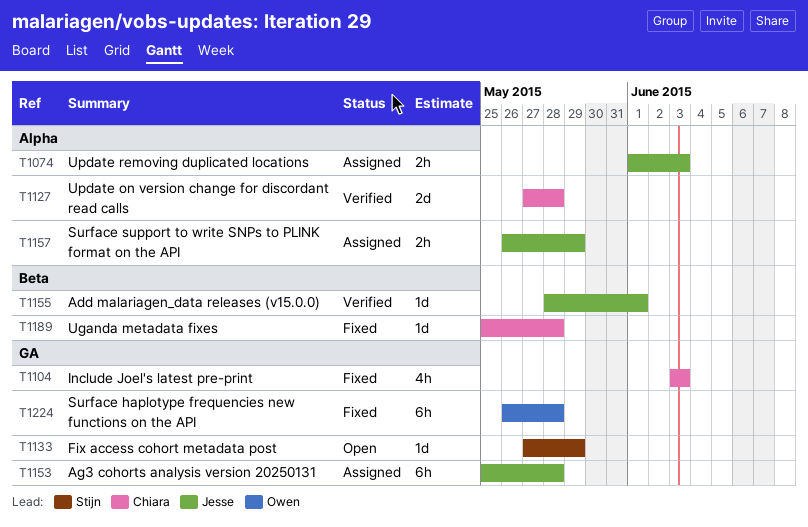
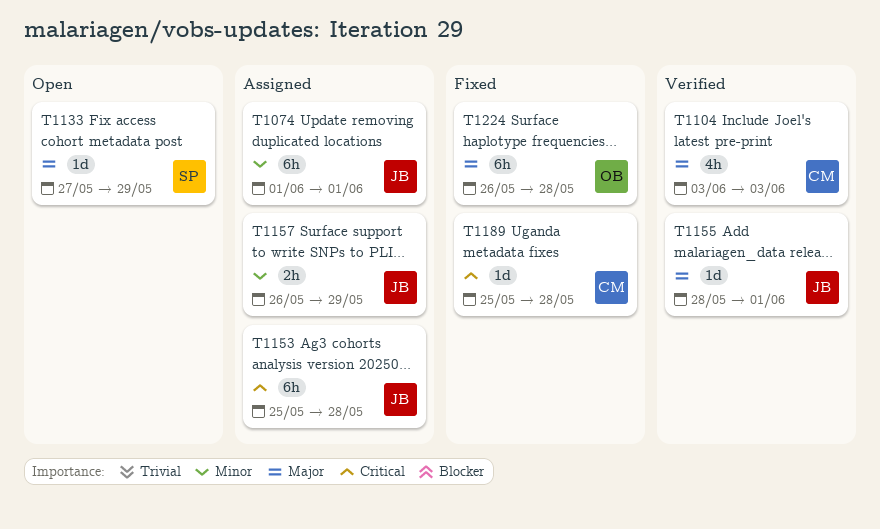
T1074, estimate: 2h -> 6h
T1074, due: Jun 3 -> Jun 1
T1104, status: Fixed -> Verified
T1127: present -> none

